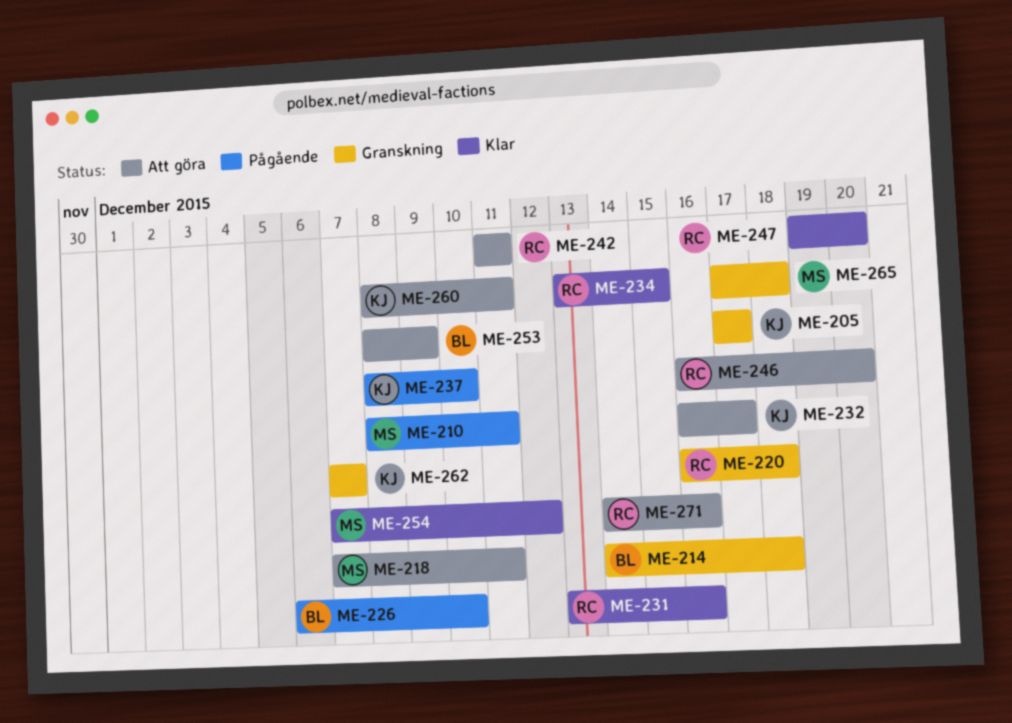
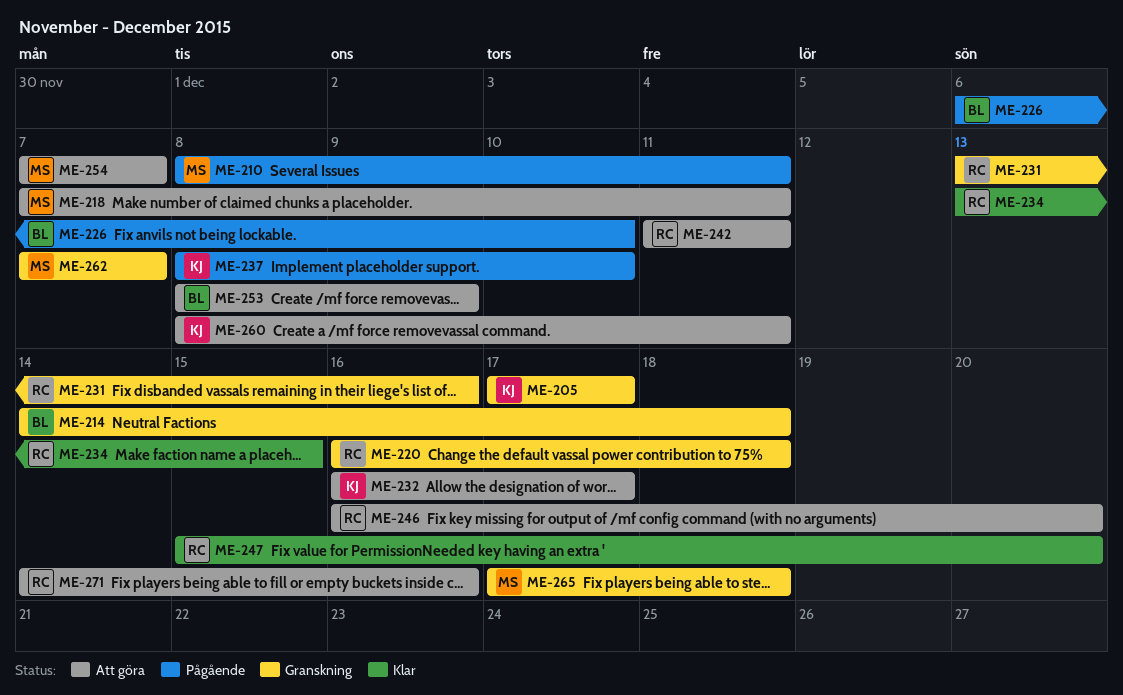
ME-231, status: Klar -> Granskning
ME-247, start: Dec 19 -> Dec 15
ME-254, status: Klar -> Att göra
ME-254, due: Dec 12 -> Dec 7
ME-262, owner: KJ -> MS

